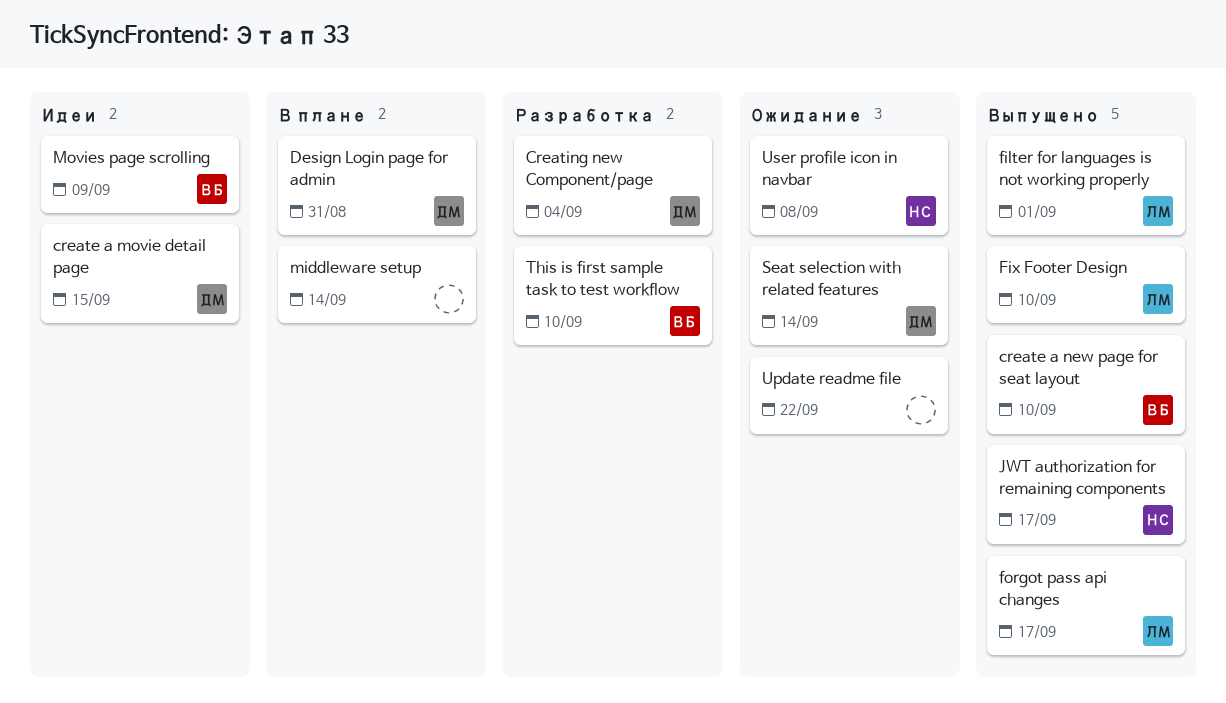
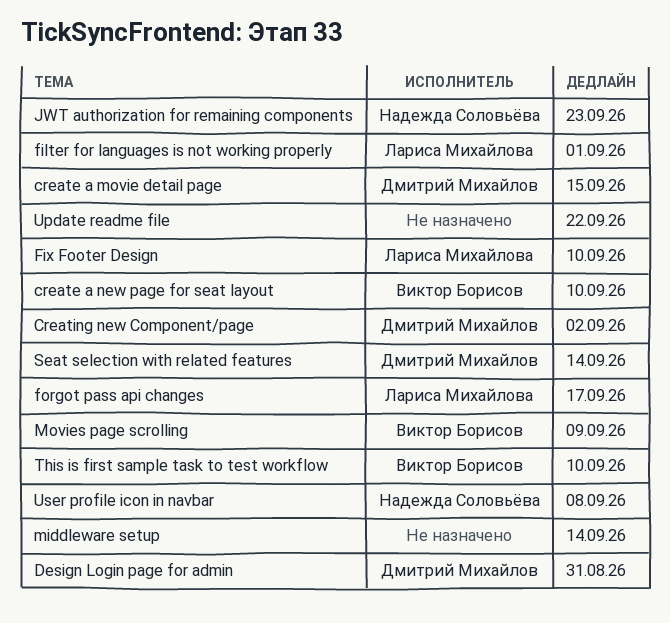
Creating new Component/page, due: Sep 4 -> Sep 2
JWT authorization for remaining components, due: Sep 17 -> Sep 23

